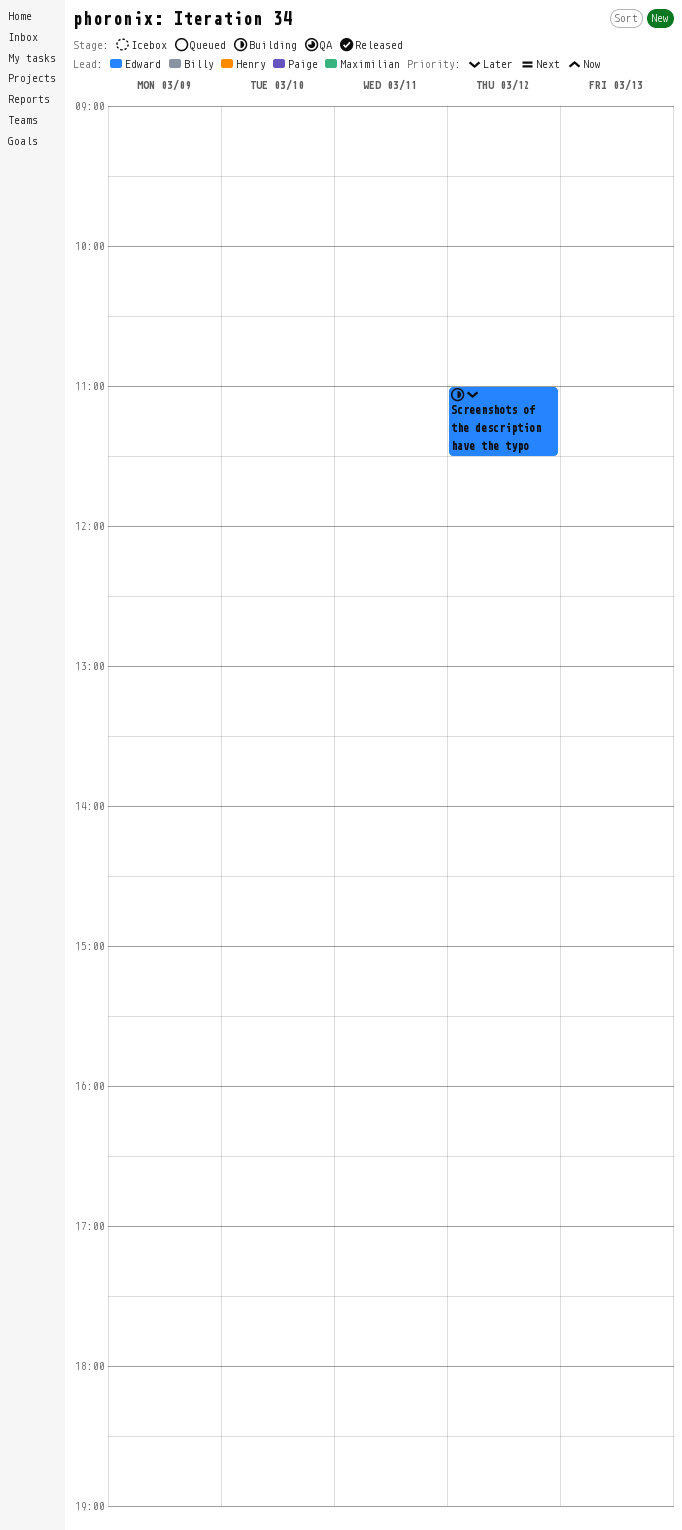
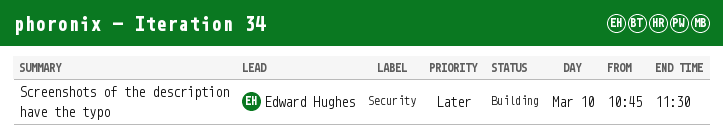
Screenshots of the description have the typo, day: Mar 12 -> Mar 10
Screenshots of the description have the typo, begins: 11:00 -> 10:45

